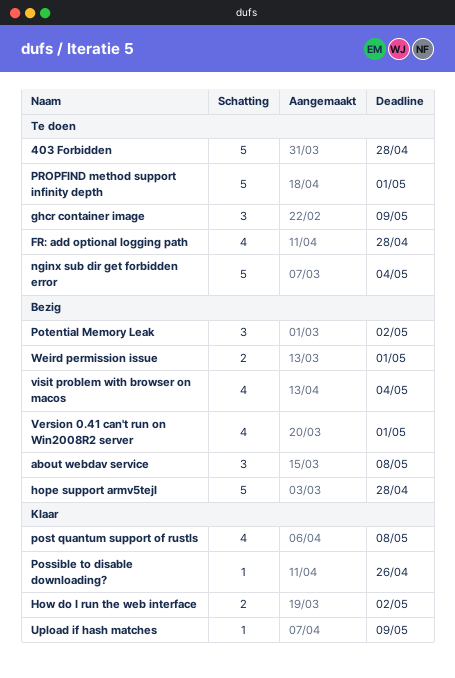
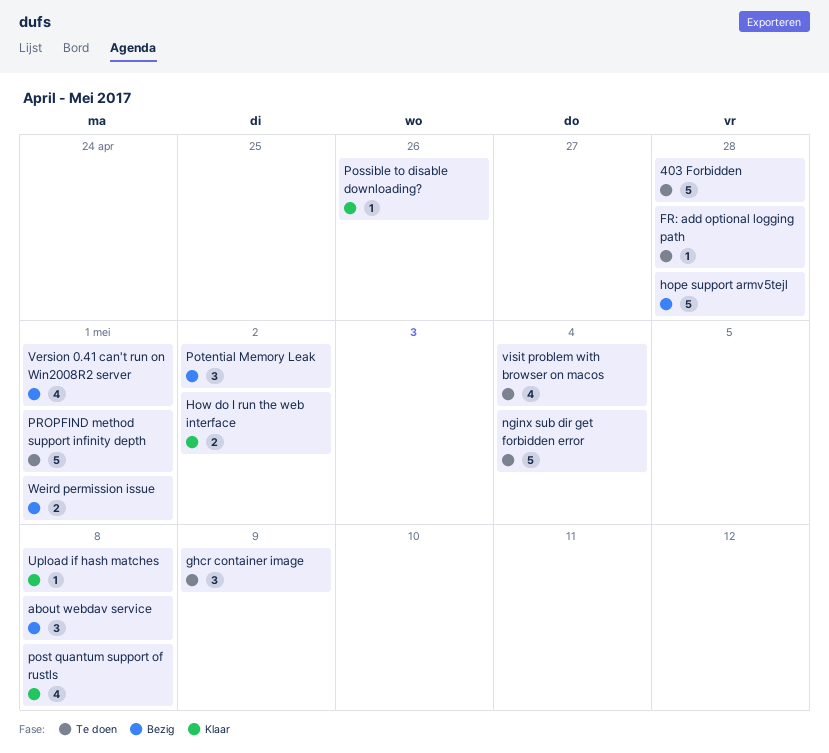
FR: add optional logging path, estimate: 4 -> 1
Upload if hash matches, due: May 9 -> May 8
visit problem with browser on macos, status: Bezig -> Te doen

